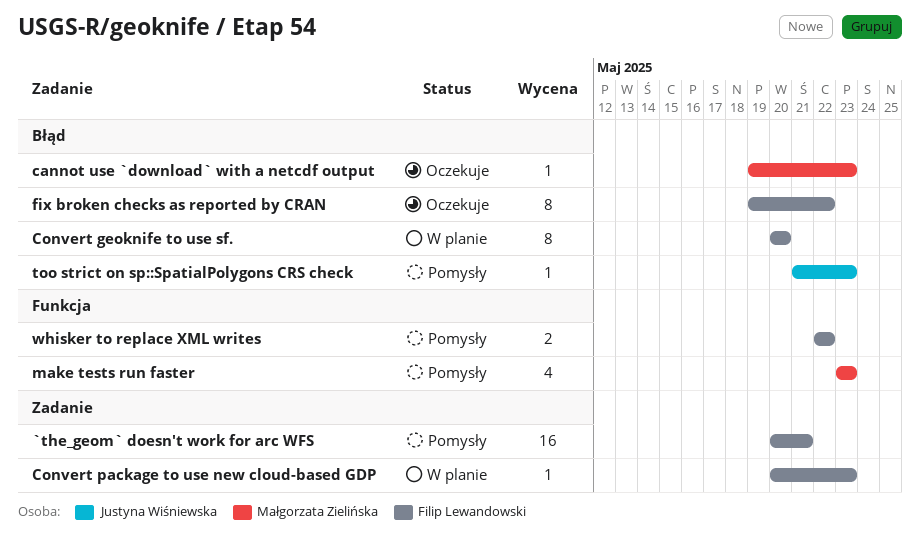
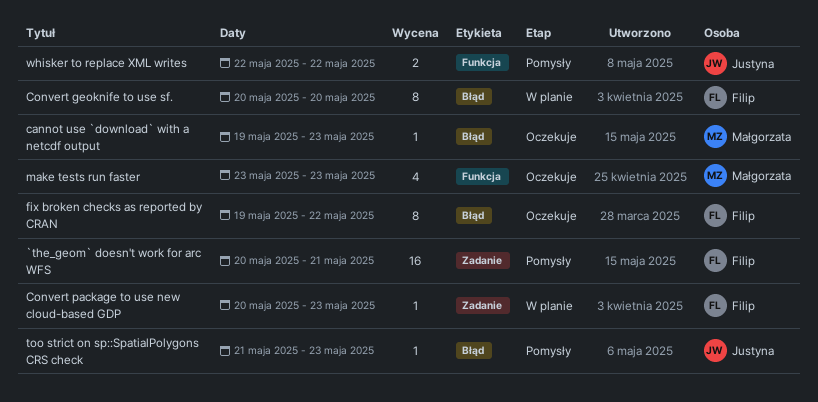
make tests run faster, status: Pomysły -> Oczekuje
whisker to replace XML writes, owner: Filip Lewandowski -> Justyna Wiśniewska

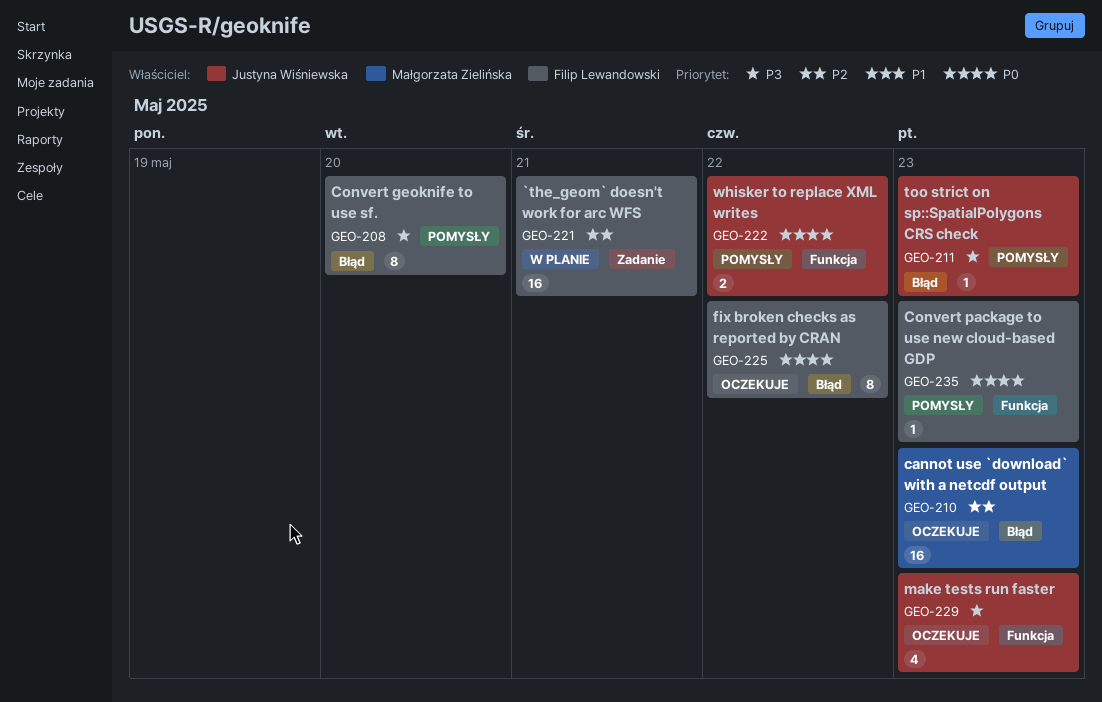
`the_geom` doesn't work for arc WFS, status: Pomysły -> W planie
cannot use `download` with a netcdf output, estimate: 1 -> 16
Convert geoknife to use sf., status: W planie -> Pomysły
Convert package to use new cloud-based GDP, status: W planie -> Pomysły
Convert package to use new cloud-based GDP, label: Zadanie -> Funkcja
make tests run faster, owner: Małgorzata Zielińska -> Justyna Wiśniewska

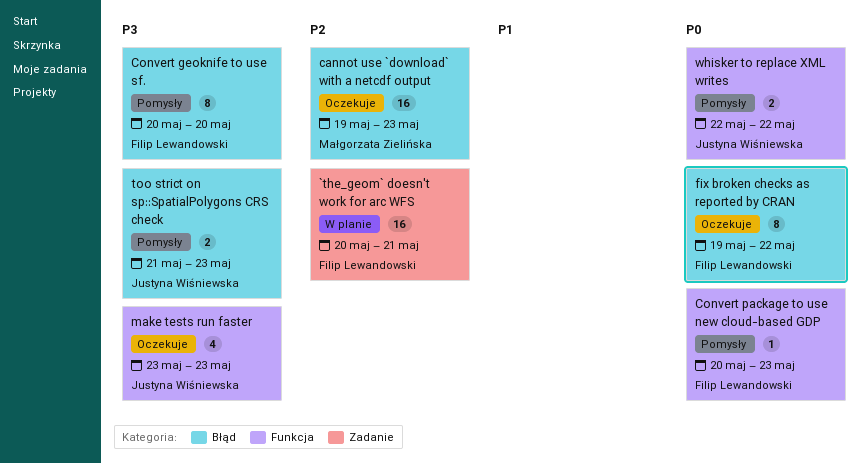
too strict on sp::SpatialPolygons CRS check, estimate: 1 -> 2

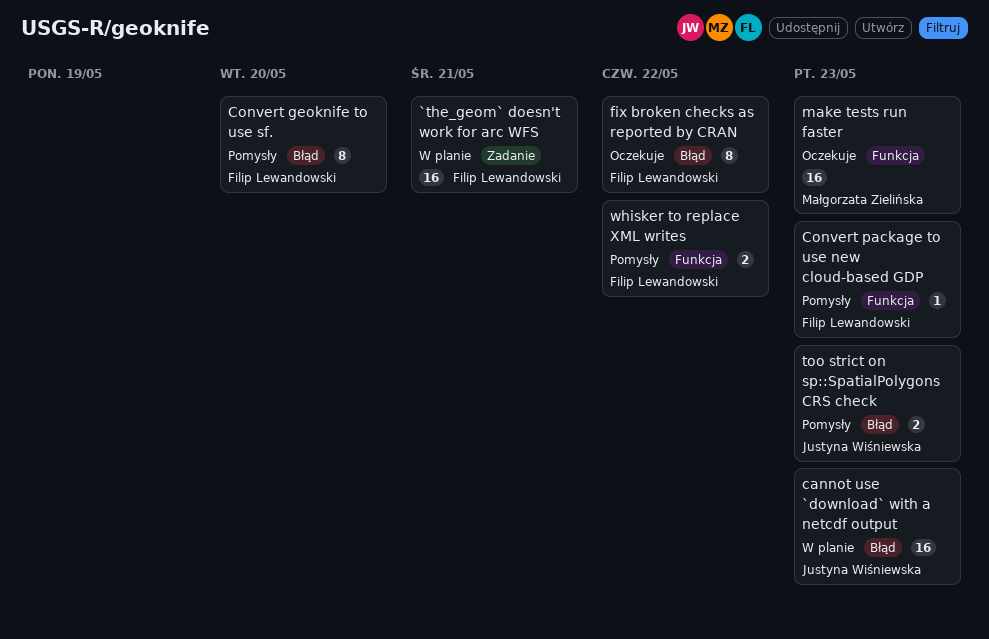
cannot use `download` with a netcdf output, status: Oczekuje -> W planie
cannot use `download` with a netcdf output, owner: Małgorzata Zielińska -> Justyna Wiśniewska
make tests run faster, owner: Justyna Wiśniewska -> Małgorzata Zielińska
make tests run faster, estimate: 4 -> 16
whisker to replace XML writes, owner: Justyna Wiśniewska -> Filip Lewandowski

